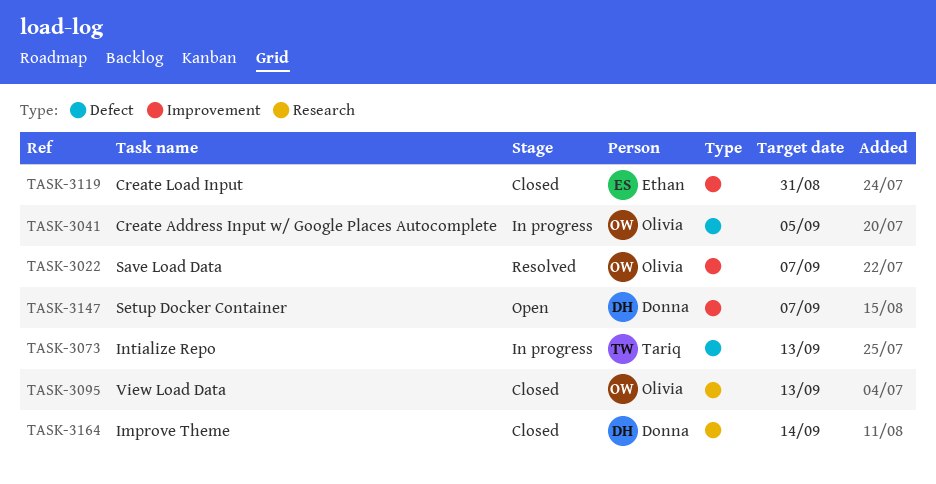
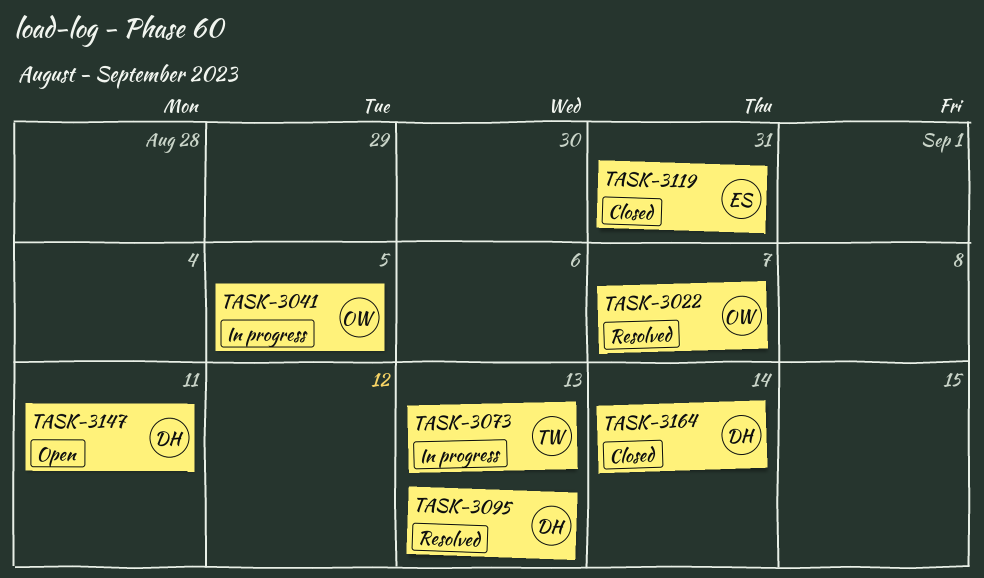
TASK-3095, status: Closed -> Resolved
TASK-3095, owner: Olivia -> Donna
TASK-3147, due: Sep 7 -> Sep 11

